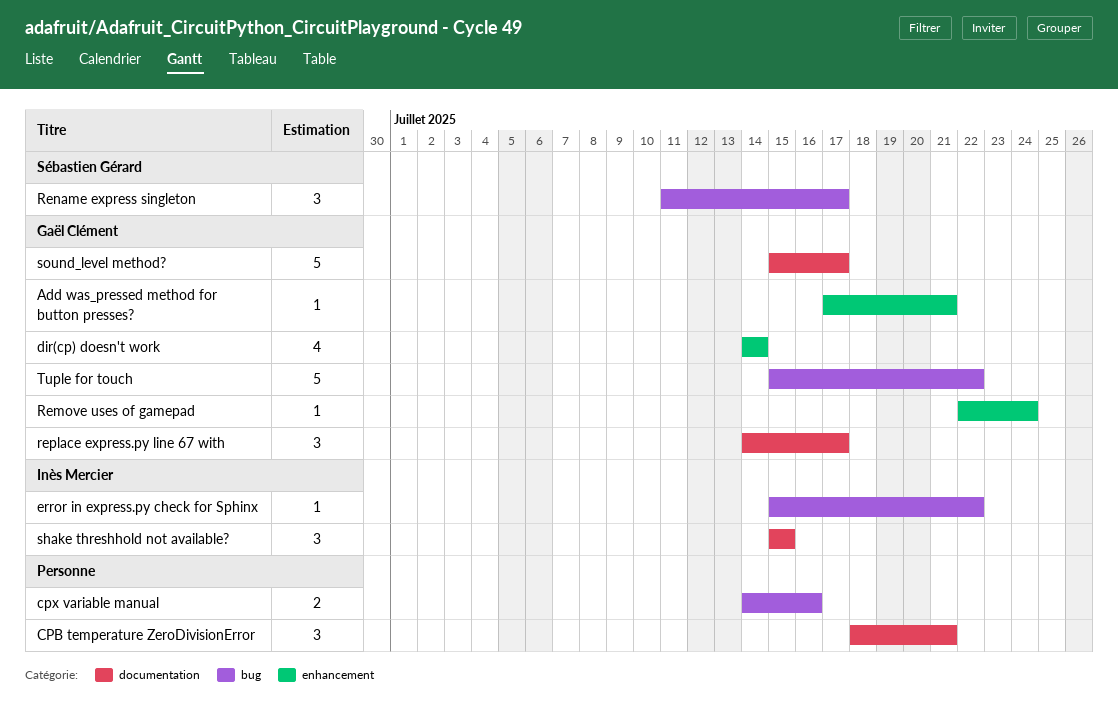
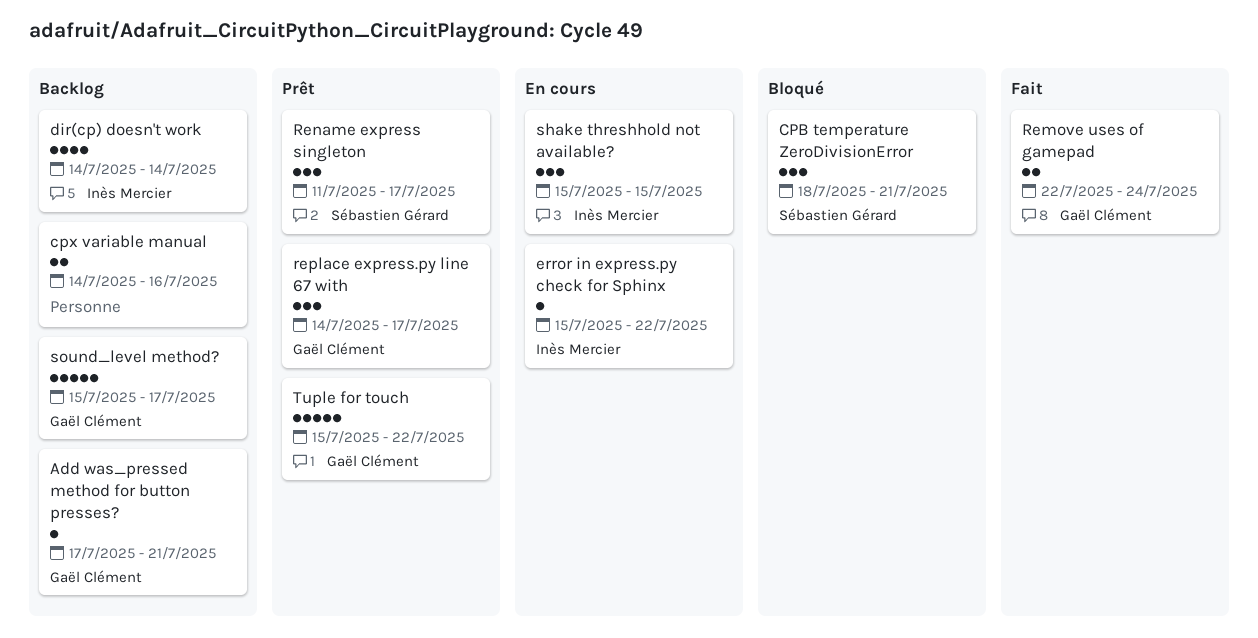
CPB temperature ZeroDivisionError, owner: none -> Sébastien Gérard
dir(cp) doesn't work, owner: Gaël Clément -> Inès Mercier
Remove uses of gamepad, estimate: 1 -> 2

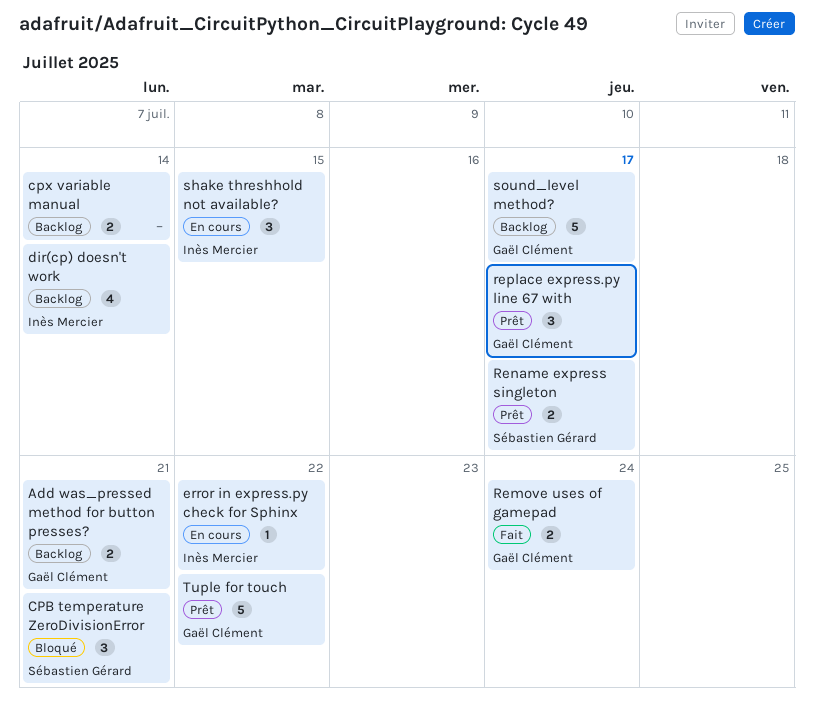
Add was_pressed method for button presses?, estimate: 1 -> 2
cpx variable manual, due: Jul 16 -> Jul 14
Rename express singleton, estimate: 3 -> 2

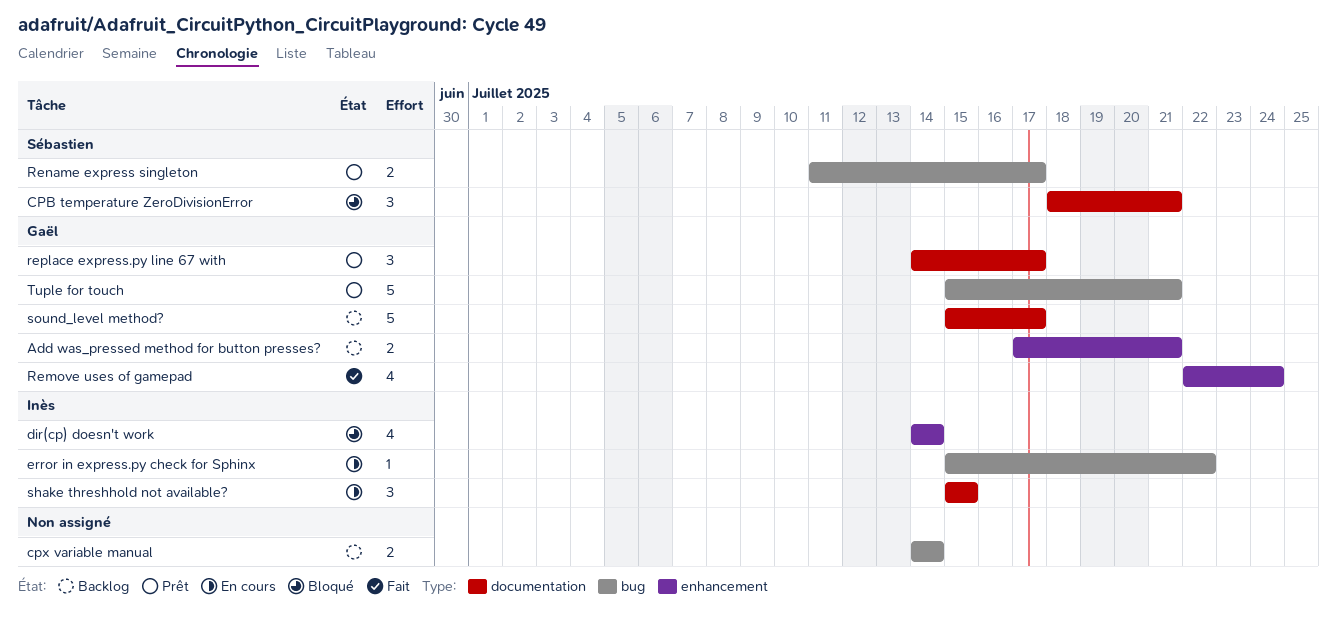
dir(cp) doesn't work, status: Backlog -> Bloqué
Remove uses of gamepad, estimate: 2 -> 4
Tuple for touch, due: Jul 22 -> Jul 21

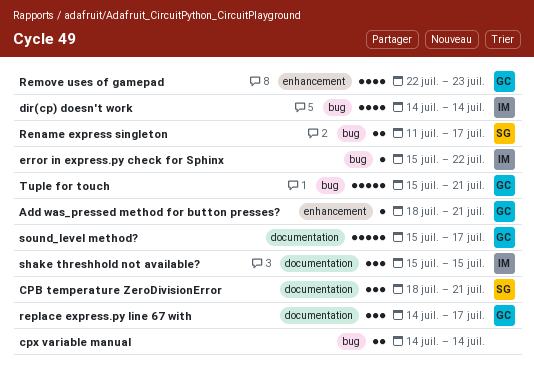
Add was_pressed method for button presses?, estimate: 2 -> 1
Add was_pressed method for button presses?, start: Jul 17 -> Jul 18
dir(cp) doesn't work, label: enhancement -> bug
Remove uses of gamepad, due: Jul 24 -> Jul 23

